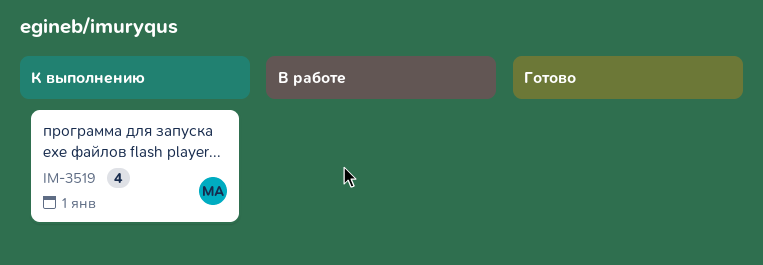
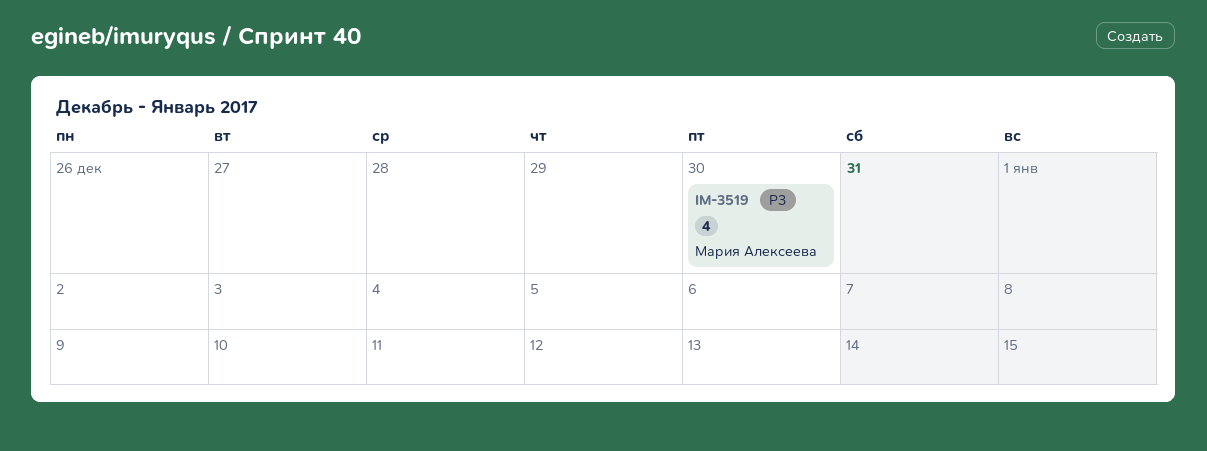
IM-3519, due: Jan 1 -> Dec 30

